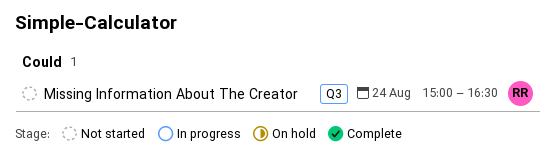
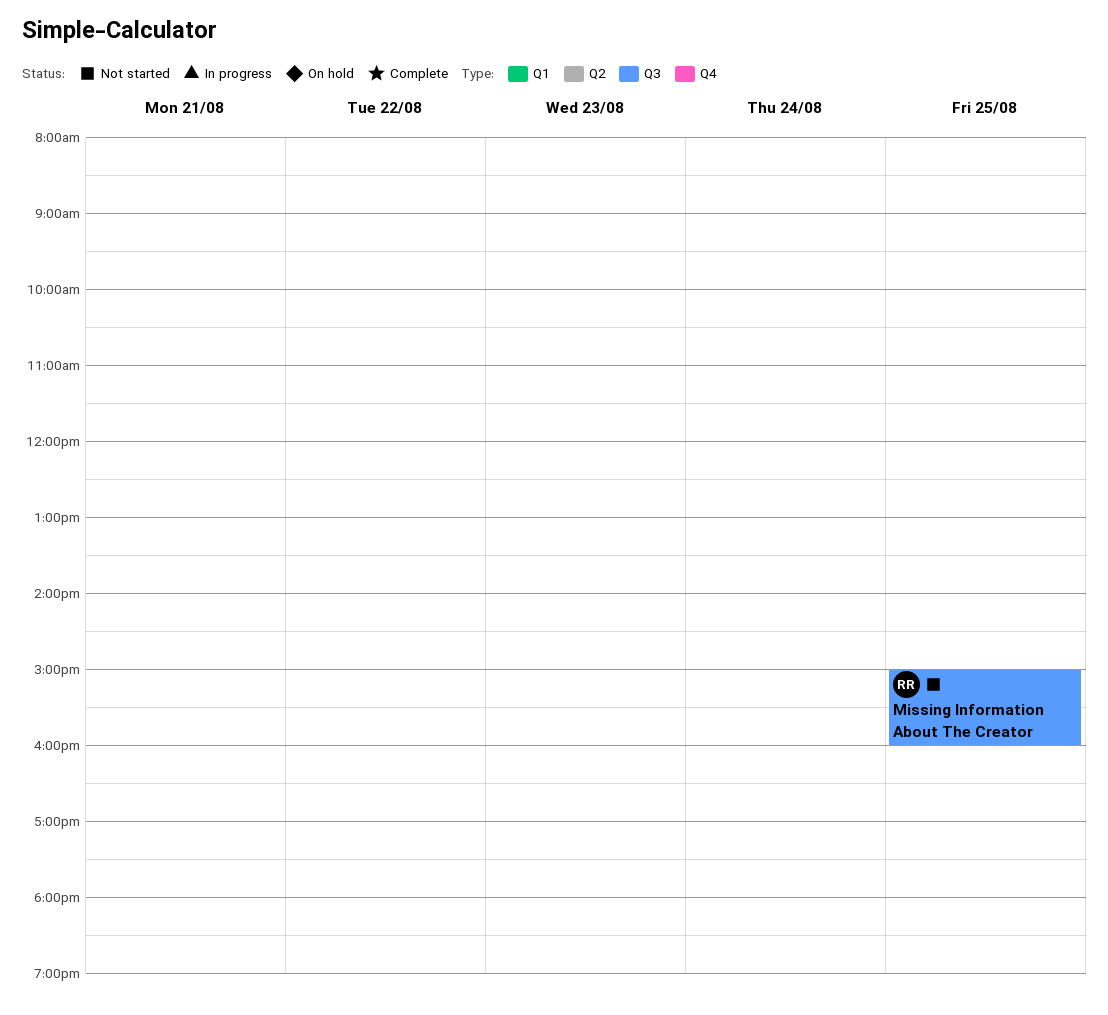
Missing Information About The Creator, day: Aug 24 -> Aug 25
Missing Information About The Creator, ends: 16:30 -> 16:00

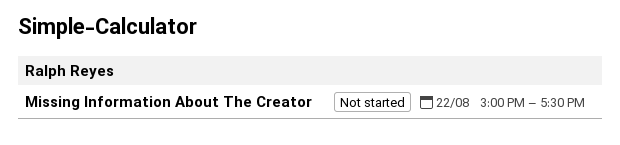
Missing Information About The Creator, day: Aug 25 -> Aug 22
Missing Information About The Creator, ends: 16:00 -> 17:30

